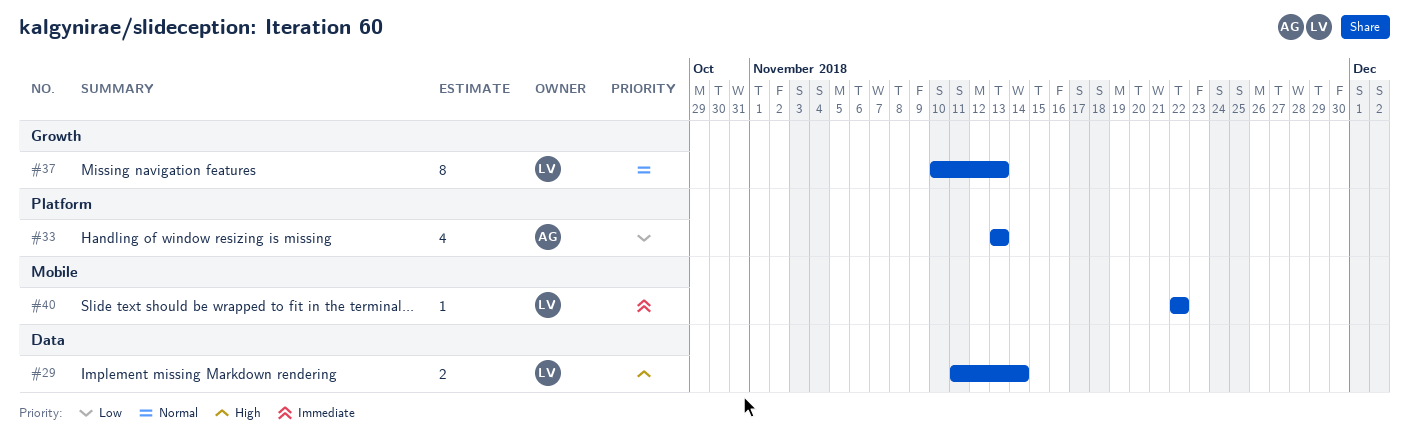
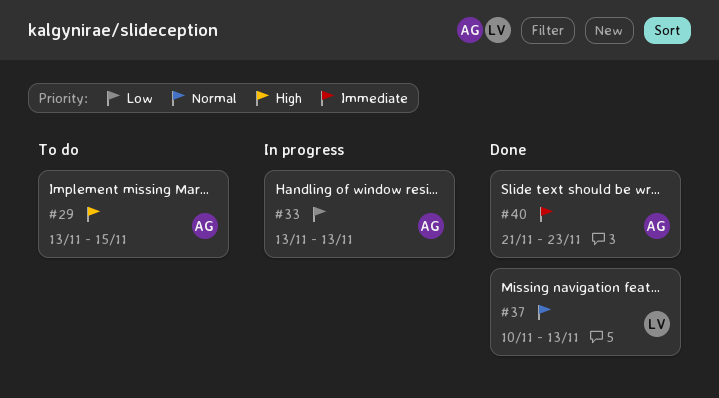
#29, owner: LV -> AG
#29, start: Nov 11 -> Nov 13
#29, due: Nov 14 -> Nov 15
#40, owner: LV -> AG
#40, start: Nov 22 -> Nov 21
#40, due: Nov 22 -> Nov 23

